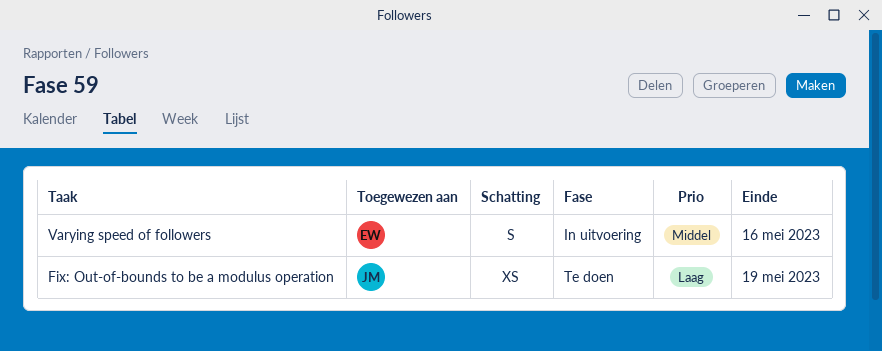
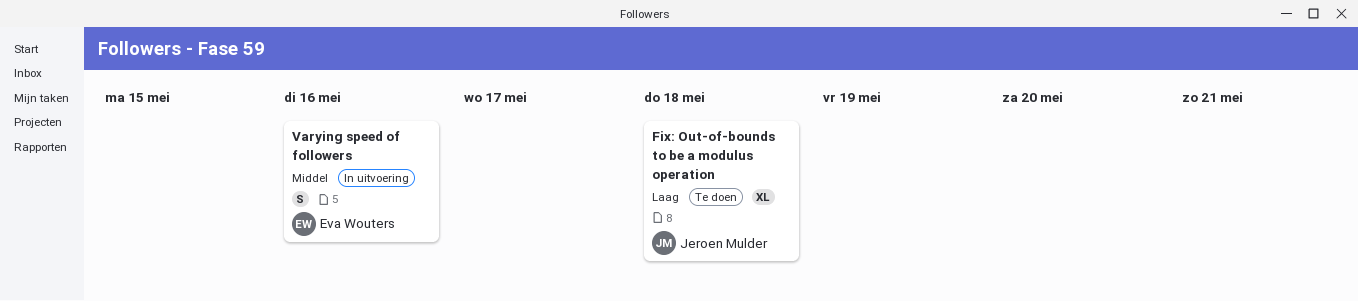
Fix: Out-of-bounds to be a modulus operation, estimate: XS -> XL
Fix: Out-of-bounds to be a modulus operation, due: May 19 -> May 18

